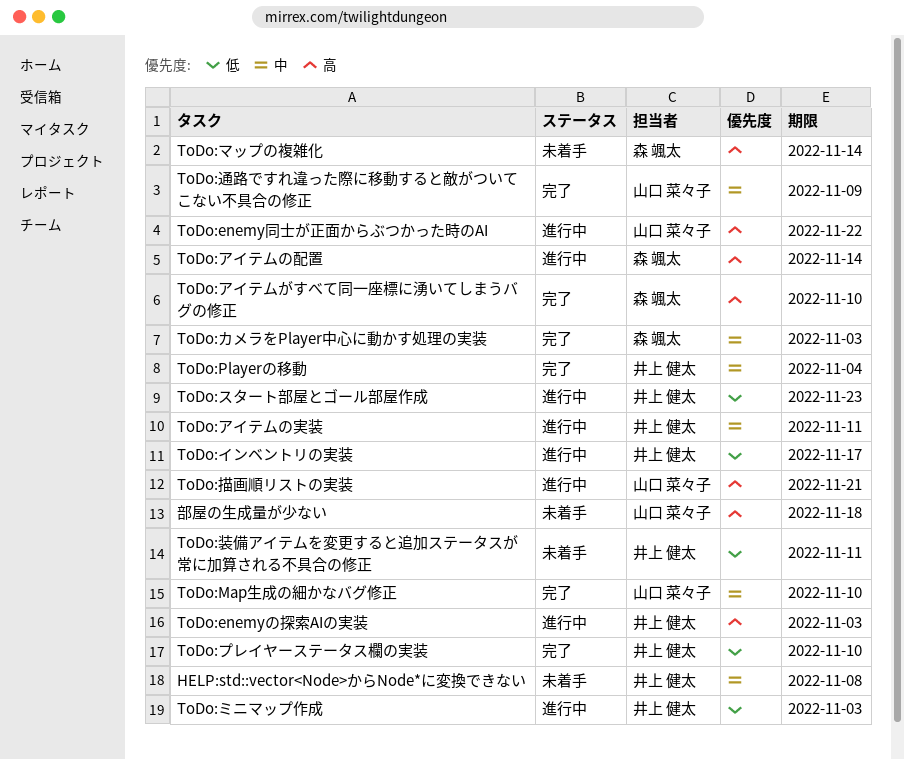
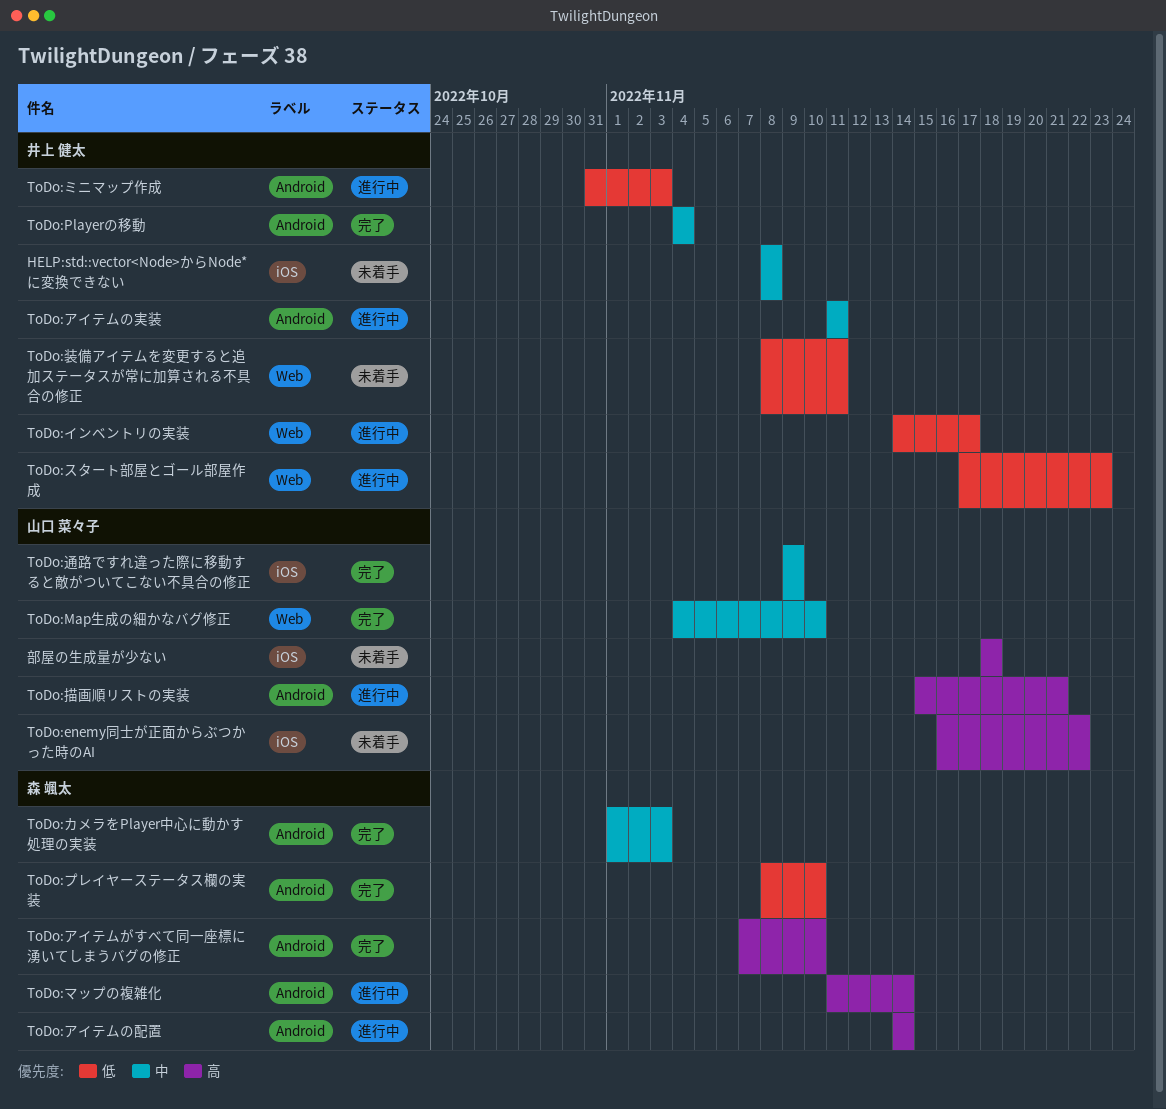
ToDo:enemyの探索AIの実装: present -> none
ToDo:enemy同士が正面からぶつかった時のAI, status: 進行中 -> 未着手
ToDo:プレイヤーステータス欄の実装, owner: 井上 健太 -> 森 颯太
ToDo:マップの複雑化, status: 未着手 -> 進行中

